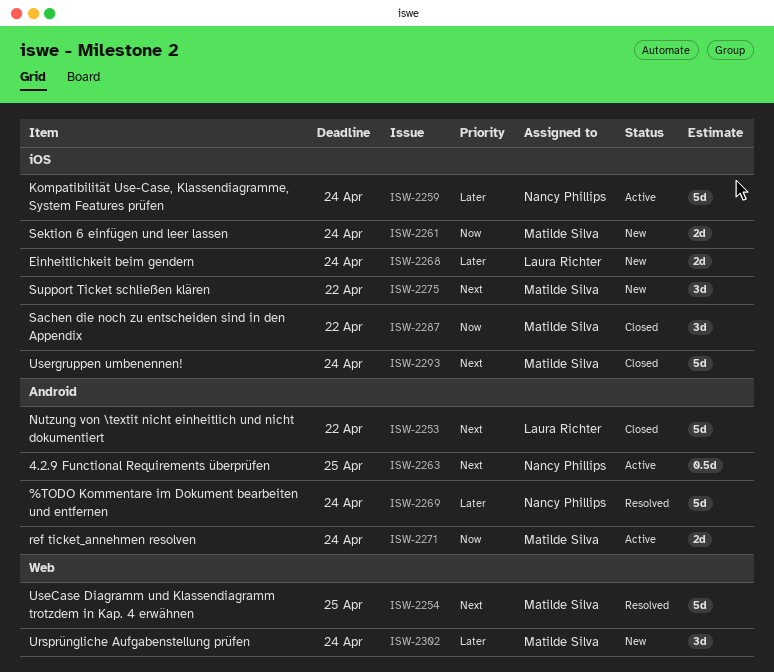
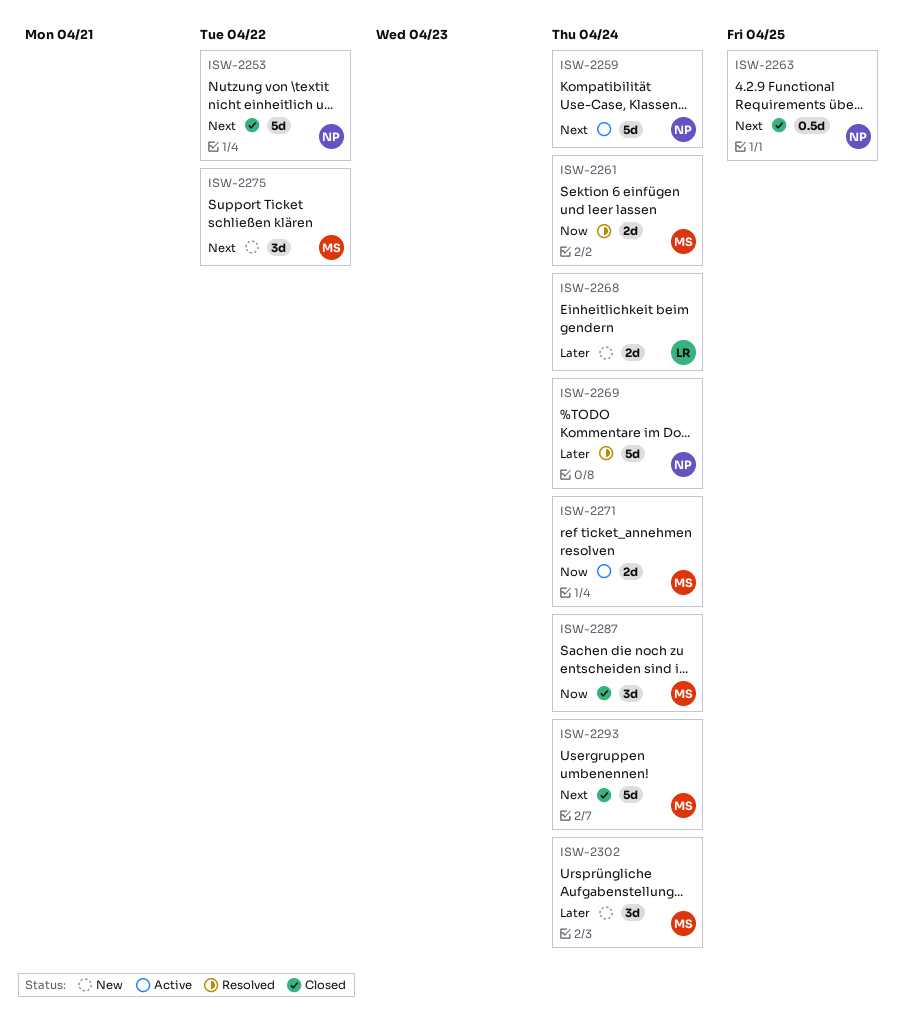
ISW-2253, owner: Laura Richter -> Nancy Phillips
ISW-2254: present -> none
ISW-2259, priority: Later -> Next
ISW-2261, status: New -> Resolved
ISW-2263, status: Active -> Closed
ISW-2287, due: Apr 22 -> Apr 24

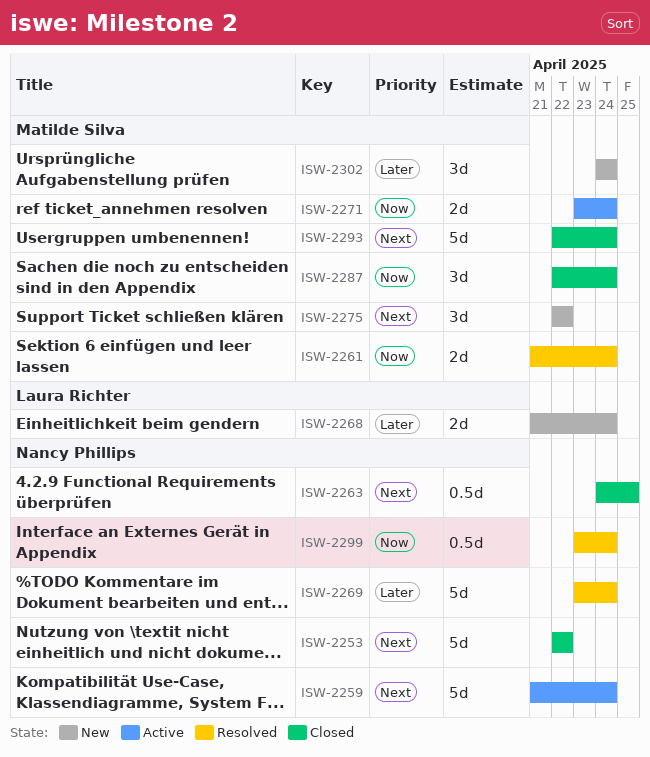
ISW-2299: none -> present

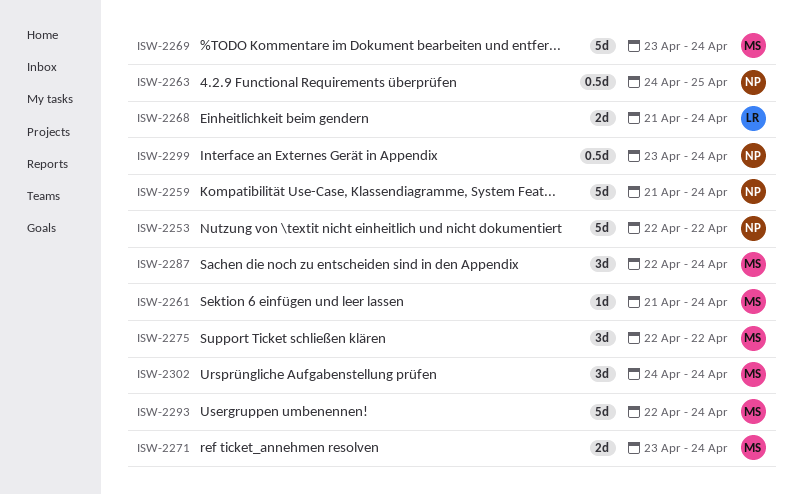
ISW-2261, estimate: 2d -> 1d
ISW-2269, owner: Nancy Phillips -> Matilde Silva

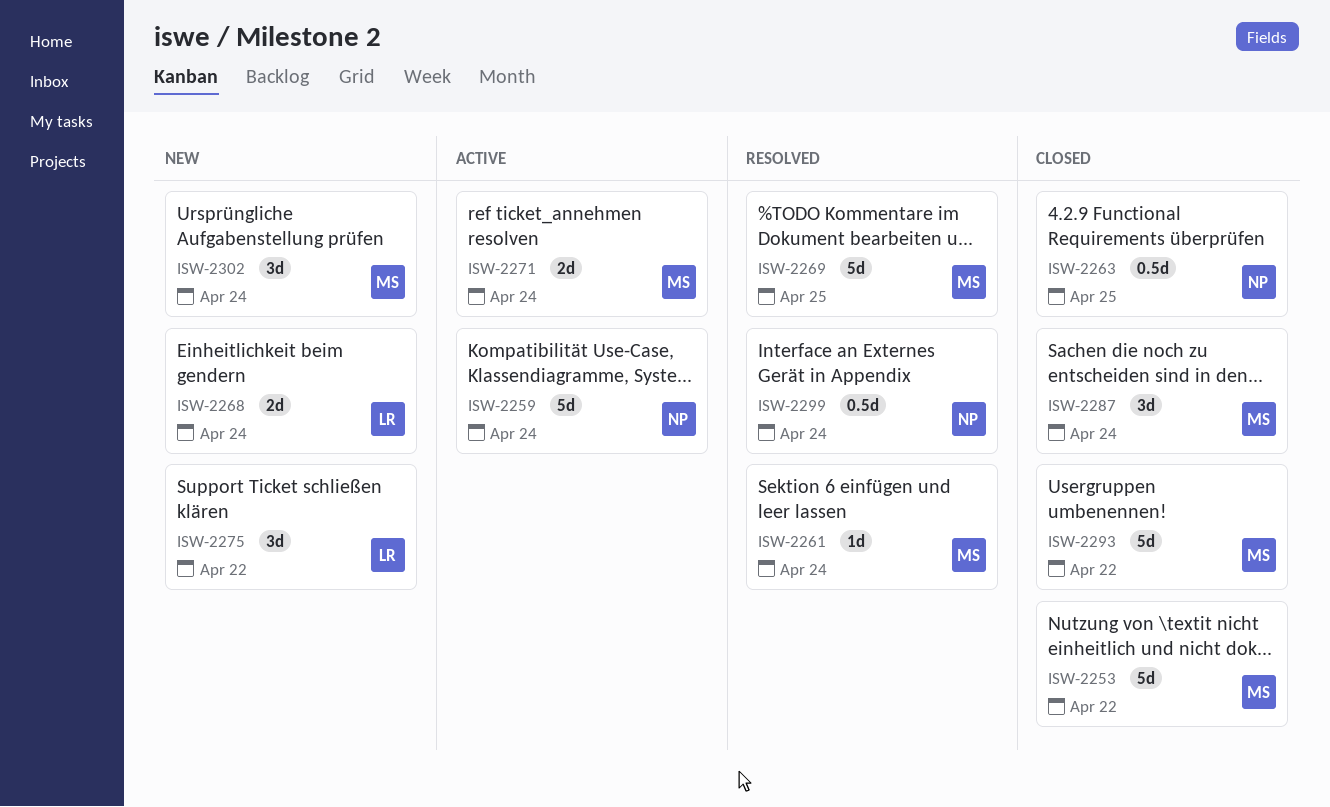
ISW-2253, owner: NP -> MS
ISW-2269, due: Apr 24 -> Apr 25
ISW-2275, owner: MS -> LR
ISW-2293, due: Apr 24 -> Apr 22

